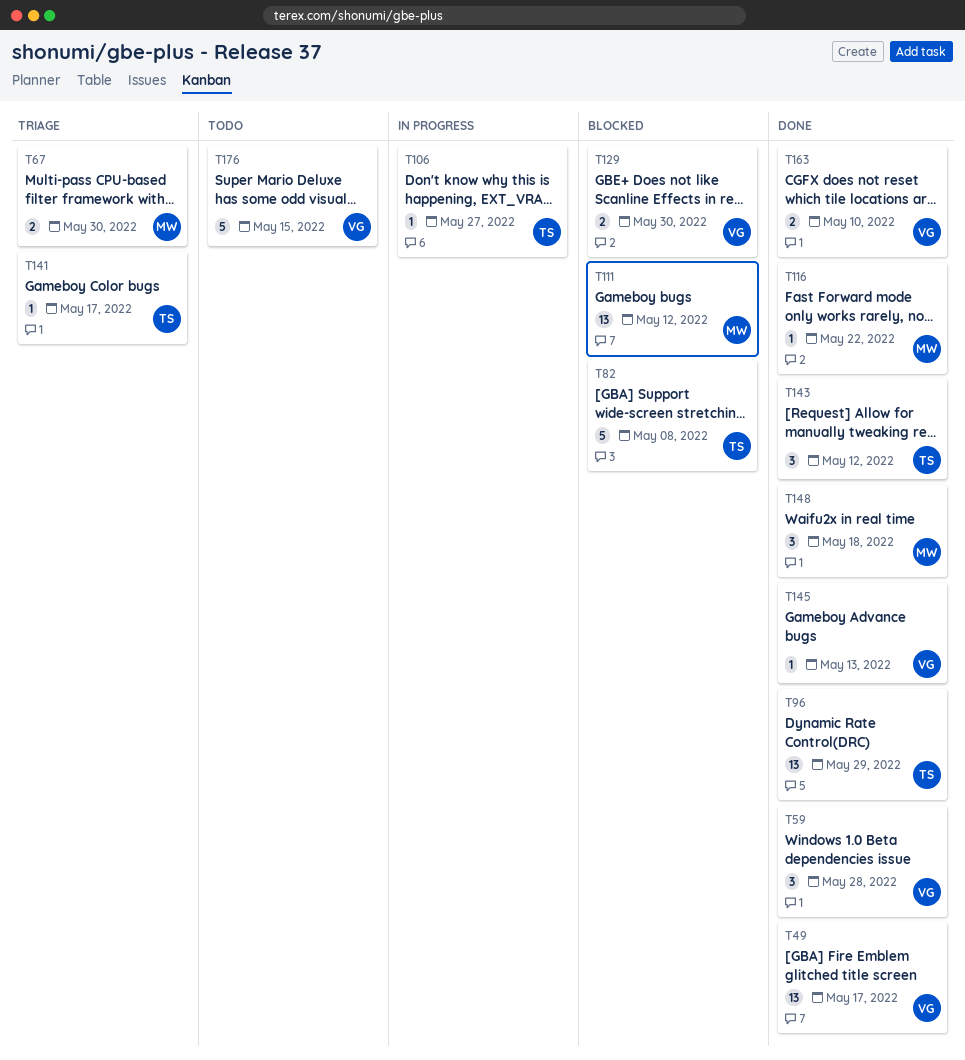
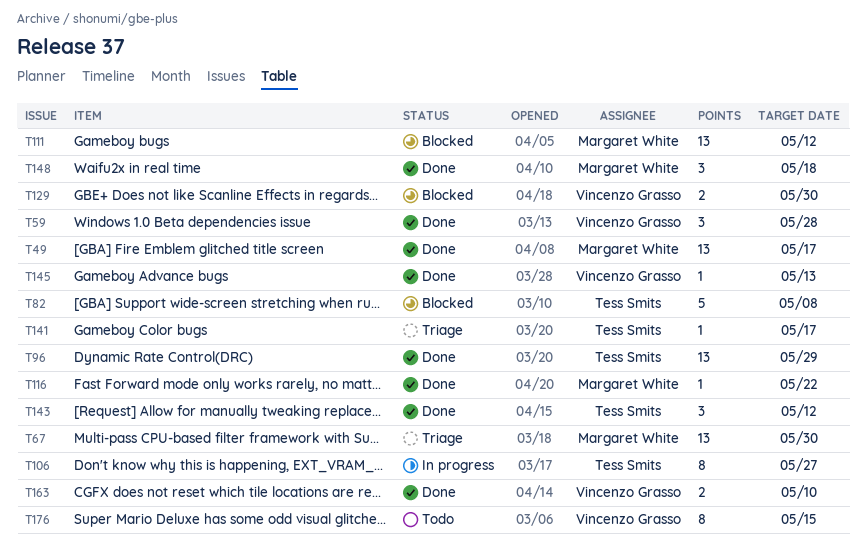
T49, owner: Vincenzo Grasso -> Margaret White
T67, estimate: 2 -> 13
T106, estimate: 1 -> 8
T176, estimate: 5 -> 8

